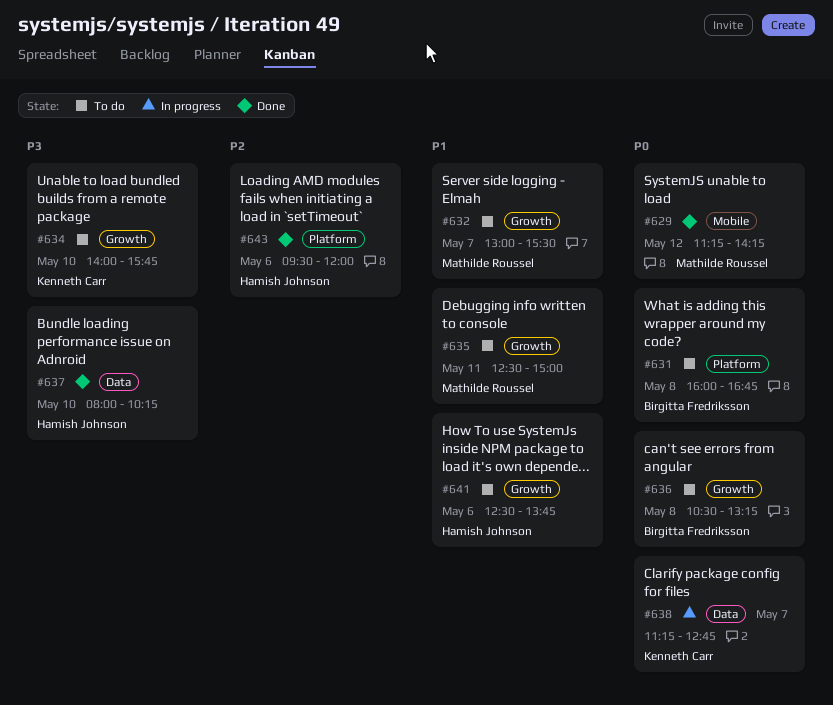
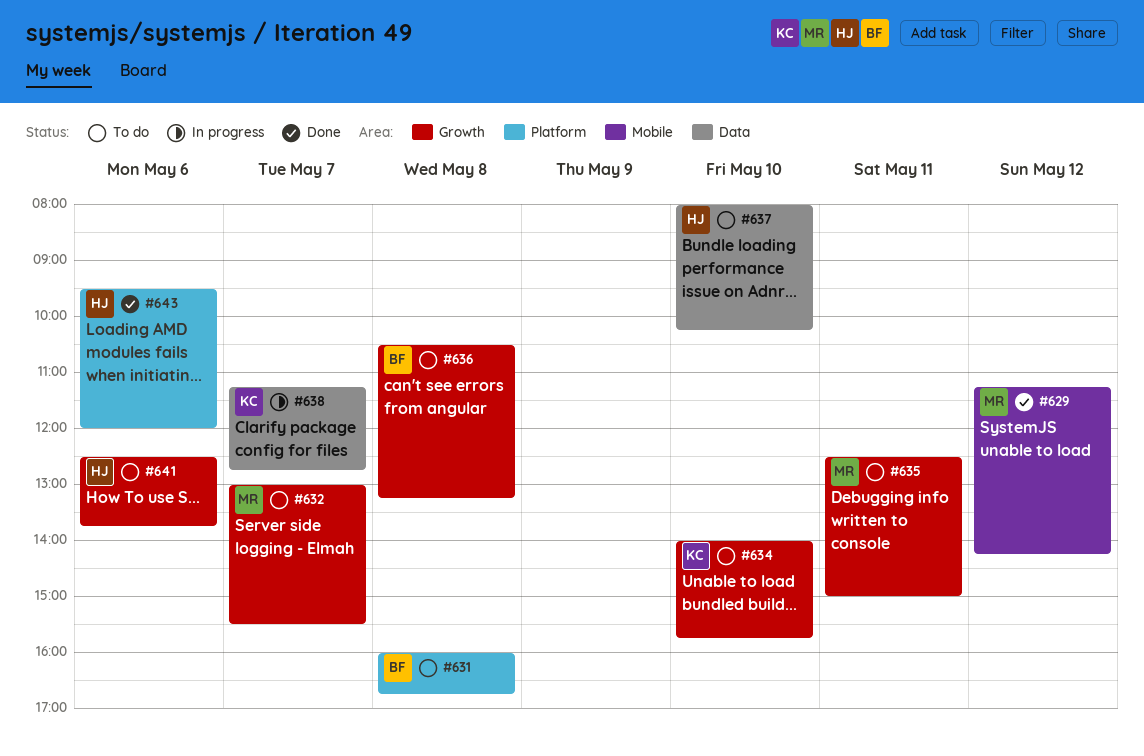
#637, status: Done -> To do

